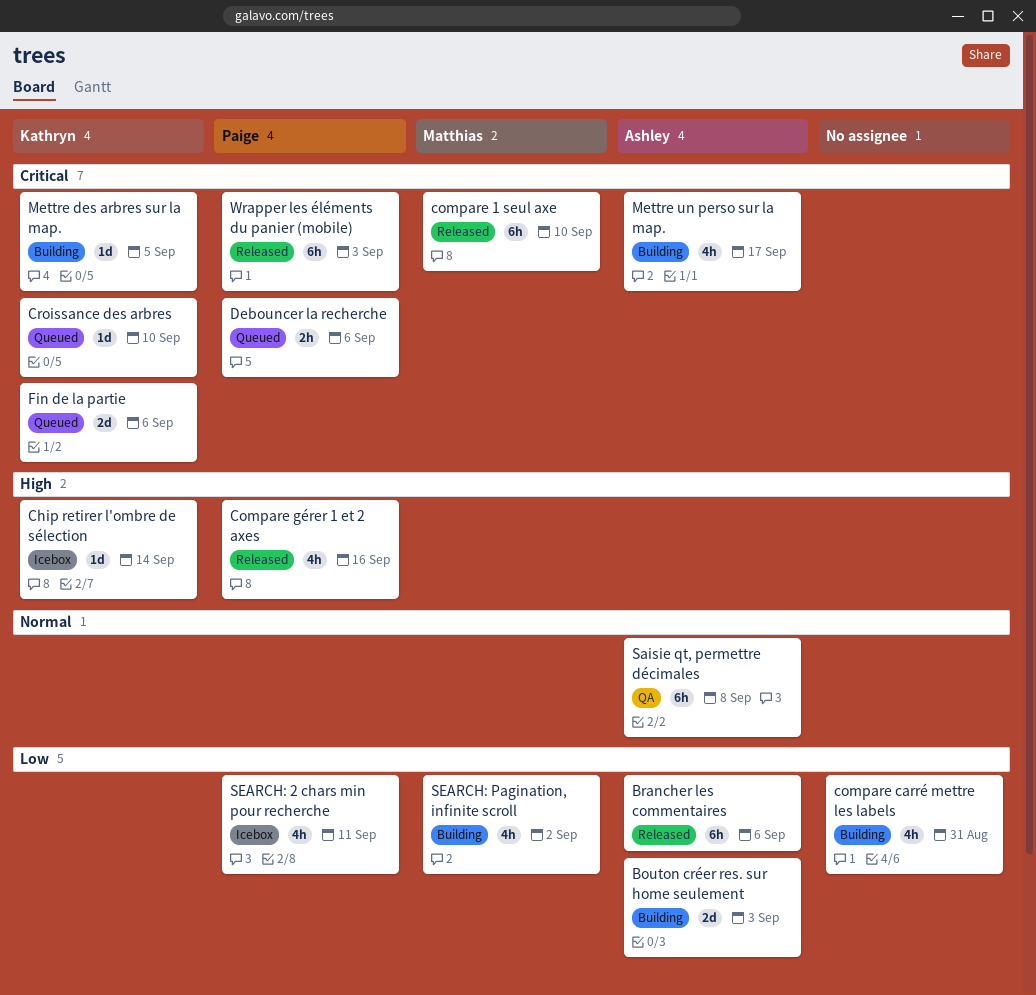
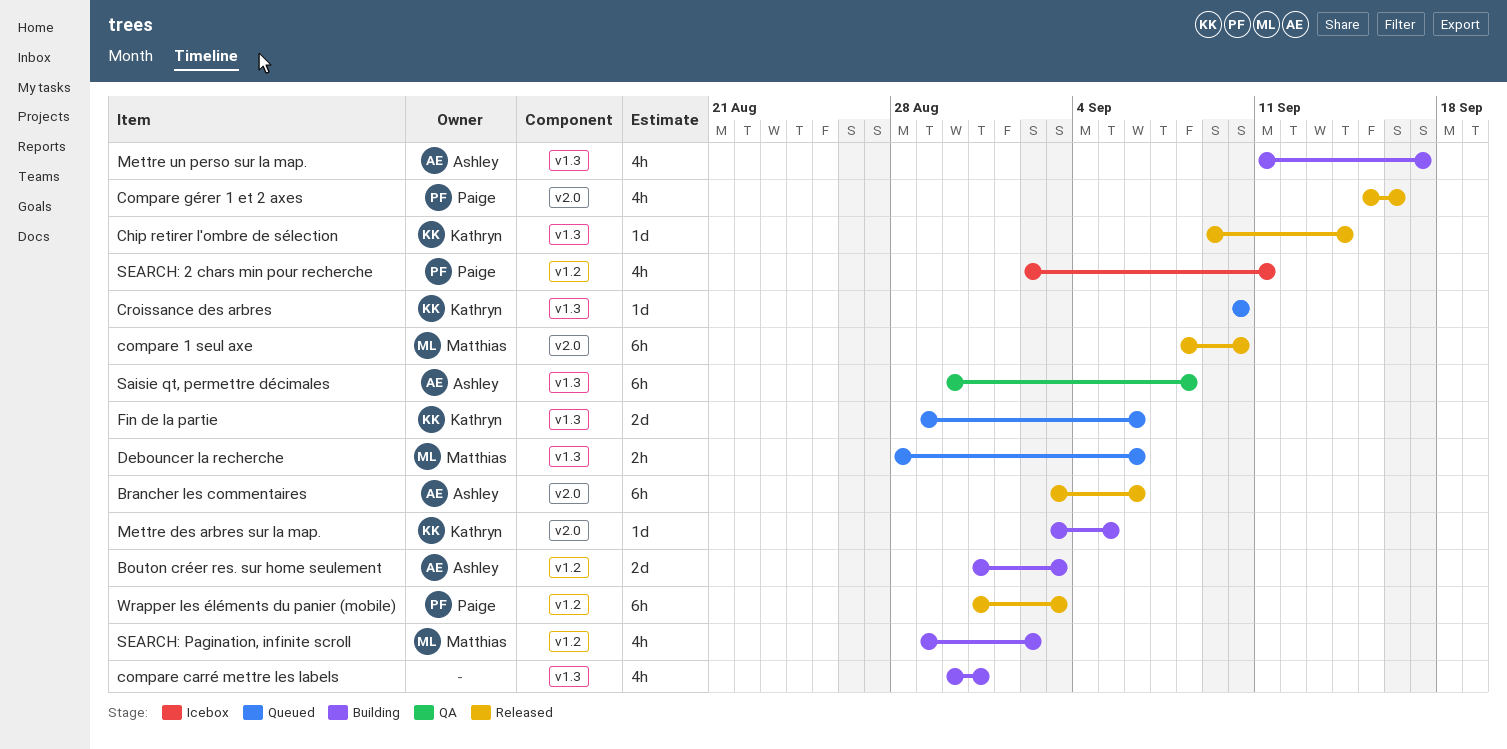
Chip retirer l'ombre de sélection, status: Icebox -> Released
Debouncer la recherche, owner: Paige -> Matthias

